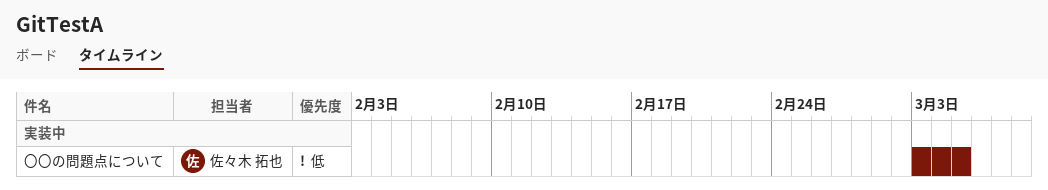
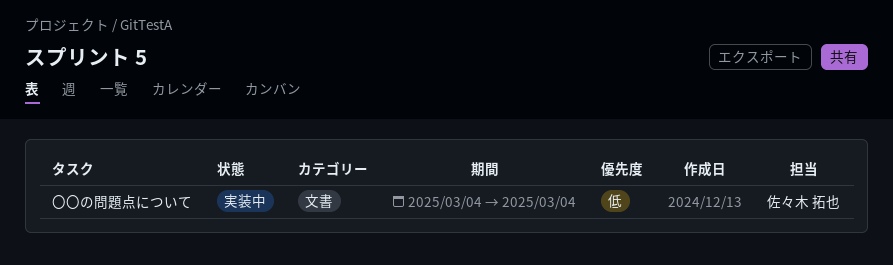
〇〇の問題点について, start: Mar 3 -> Mar 4
〇〇の問題点について, due: Mar 5 -> Mar 4

